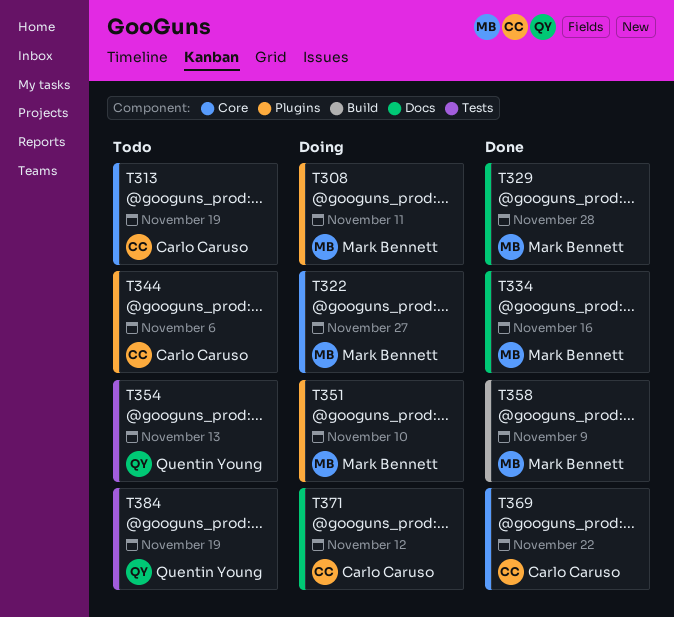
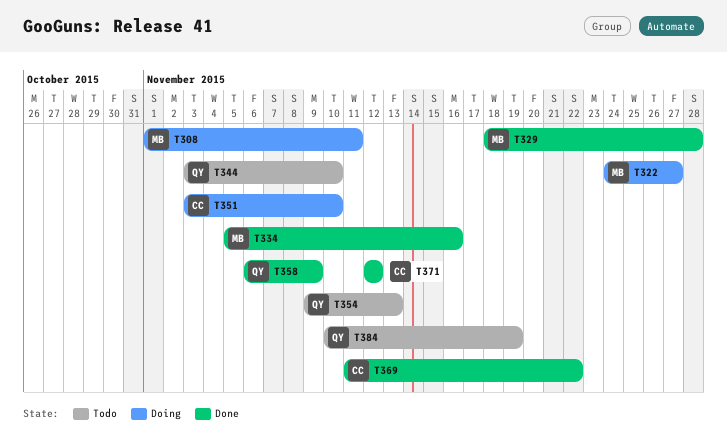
T313: present -> none
T344, owner: Carlo Caruso -> Quentin Young
T344, due: Nov 6 -> Nov 10
T351, owner: Mark Bennett -> Carlo Caruso
T358, owner: Mark Bennett -> Quentin Young
T371, status: Doing -> Done

